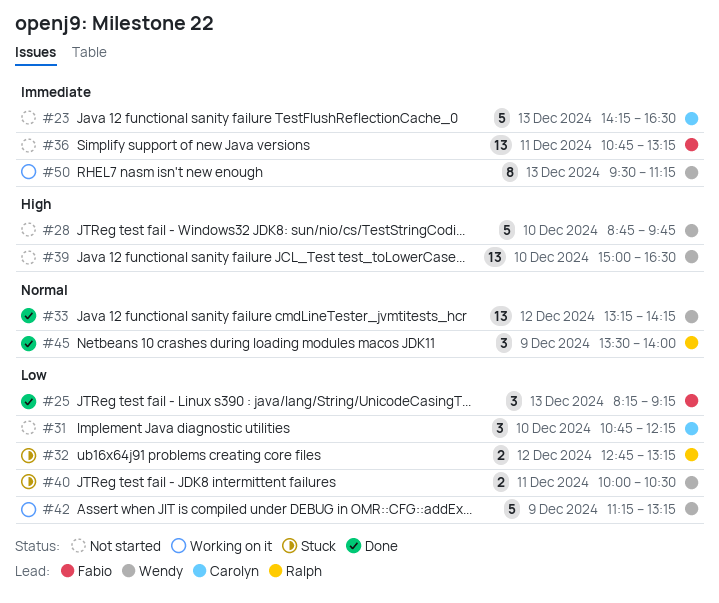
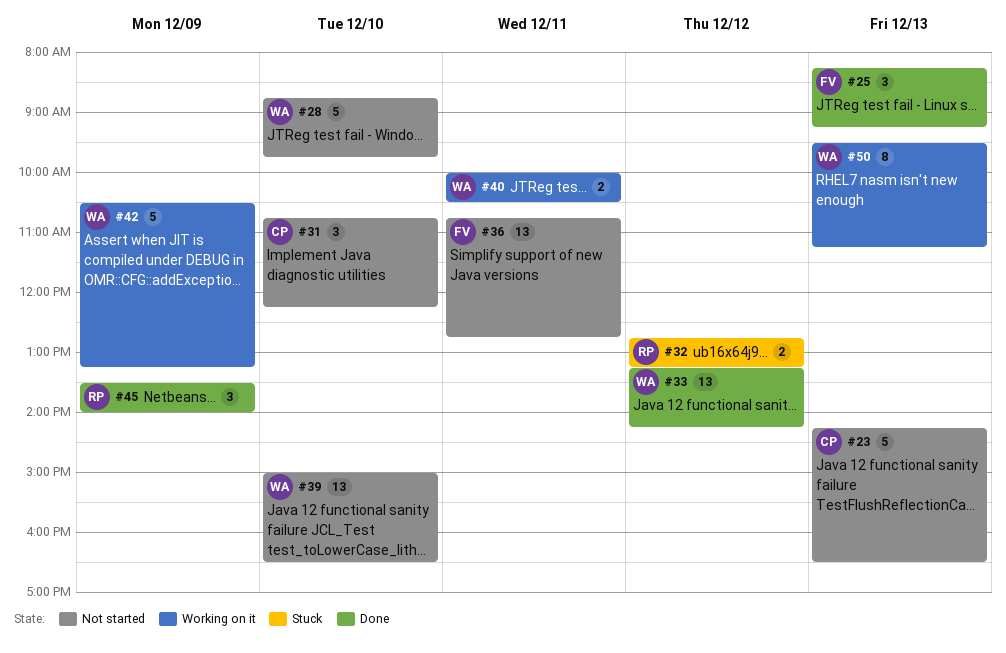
#36, ends: 13:15 -> 12:45
#40, status: Stuck -> Working on it
#42, begins: 11:15 -> 10:30

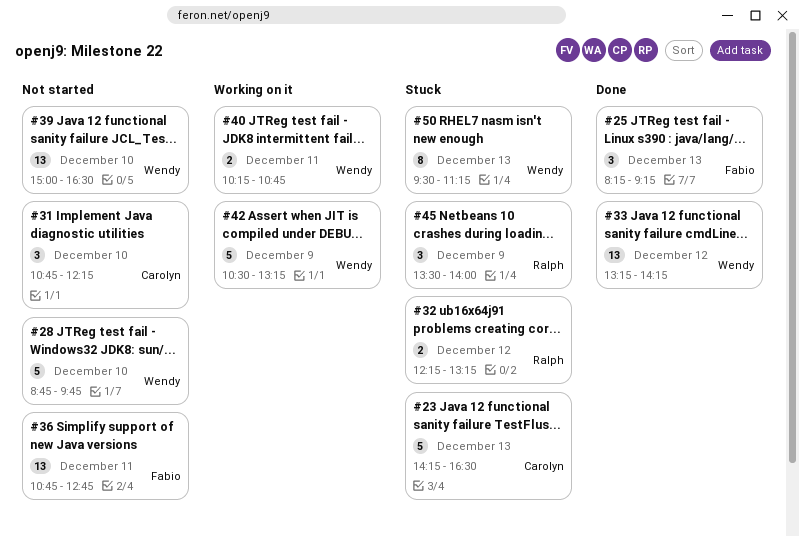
#23, status: Not started -> Stuck
#32, begins: 12:45 -> 12:15
#40, begins: 10:00 -> 10:15
#40, ends: 10:30 -> 10:45
#45, status: Done -> Stuck
#50, status: Working on it -> Stuck

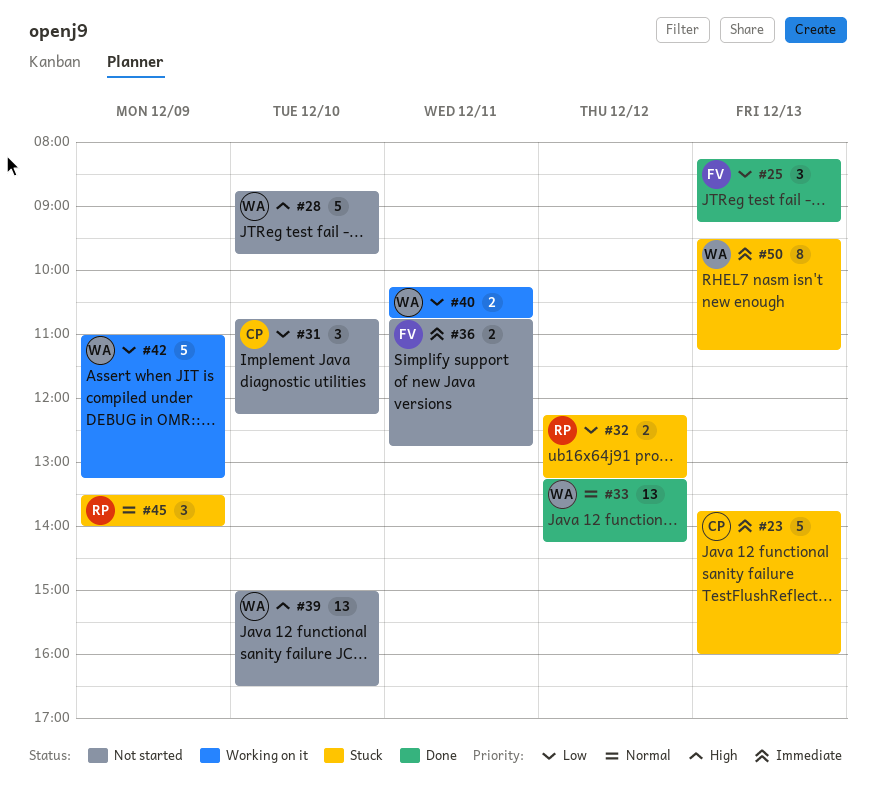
#23, begins: 14:15 -> 13:45
#23, ends: 16:30 -> 16:00
#36, estimate: 13 -> 2
#42, begins: 10:30 -> 11:00

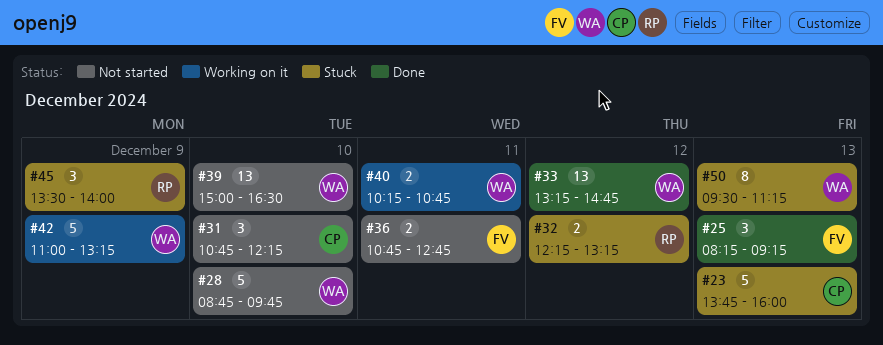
#33, ends: 14:15 -> 14:45

